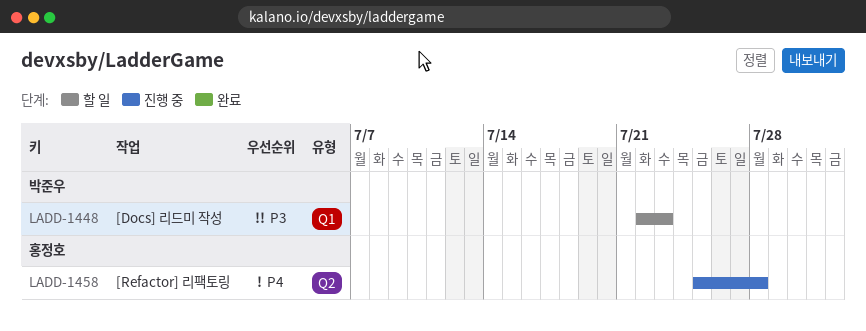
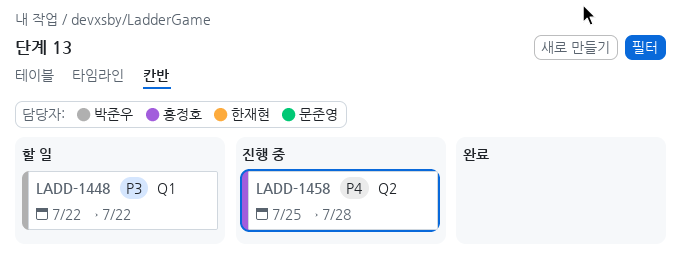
LADD-1448, due: Jul 23 -> Jul 22

